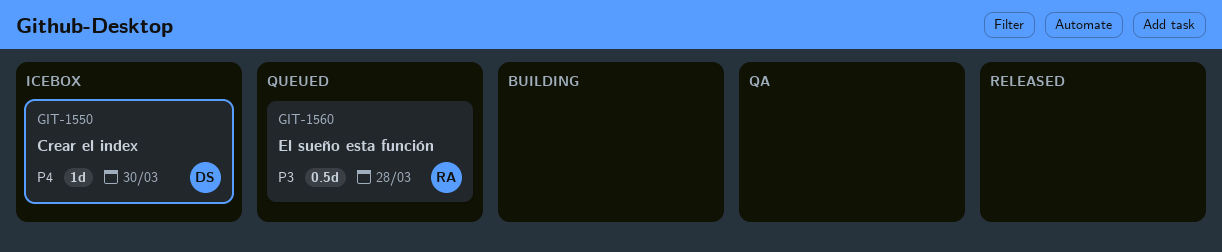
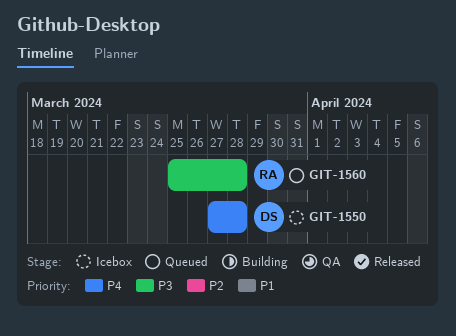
GIT-1550, due: Mar 30 -> Mar 28

